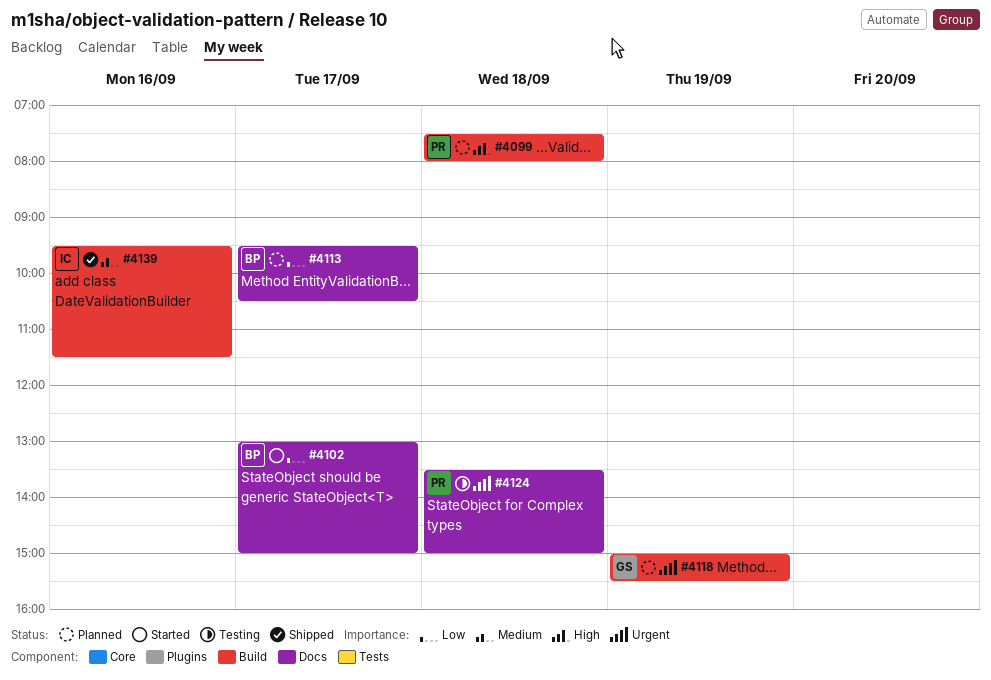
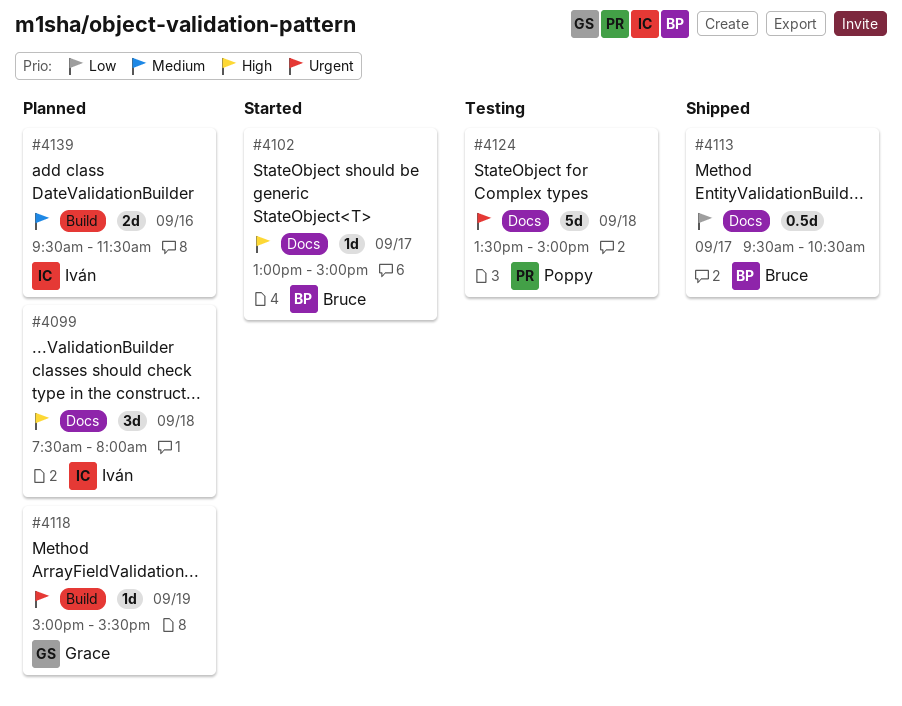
#4099, owner: Poppy -> Iván
#4099, label: Build -> Docs
#4102, priority: Low -> High
#4113, status: Planned -> Shipped
#4139, status: Shipped -> Planned

